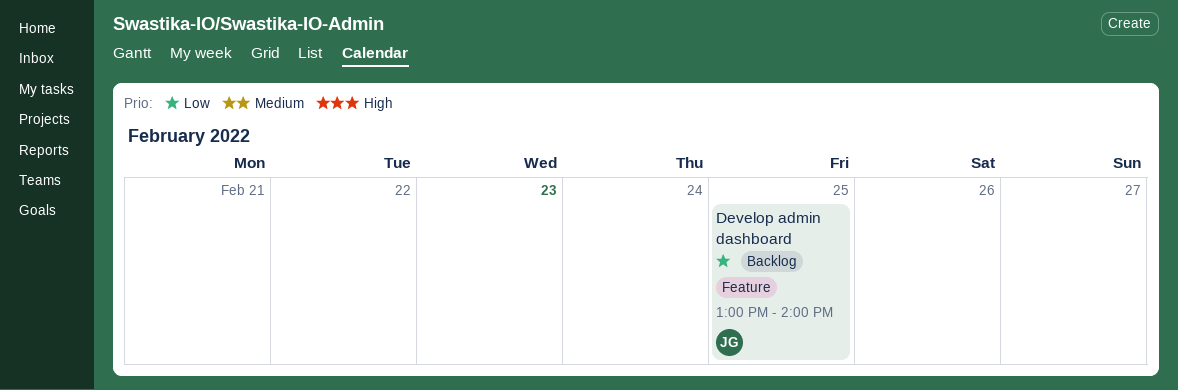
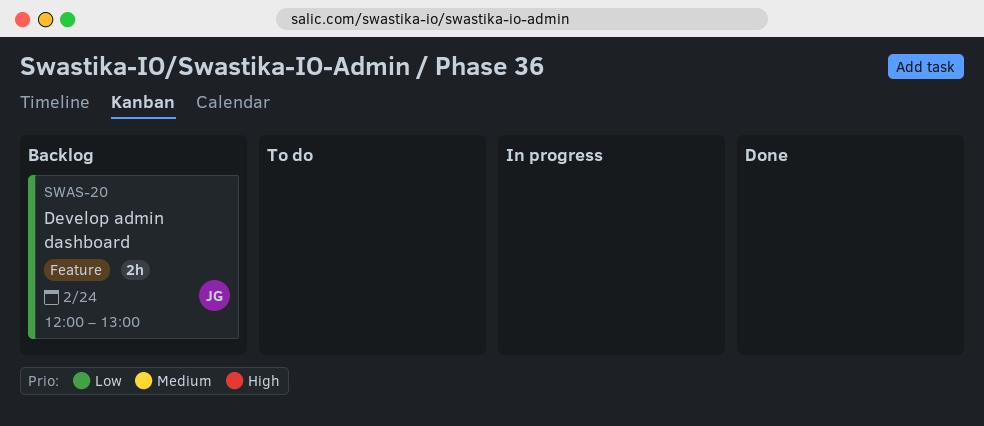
Develop admin dashboard, day: Feb 25 -> Feb 24
Develop admin dashboard, begins: 13:00 -> 12:00
Develop admin dashboard, ends: 14:00 -> 13:00

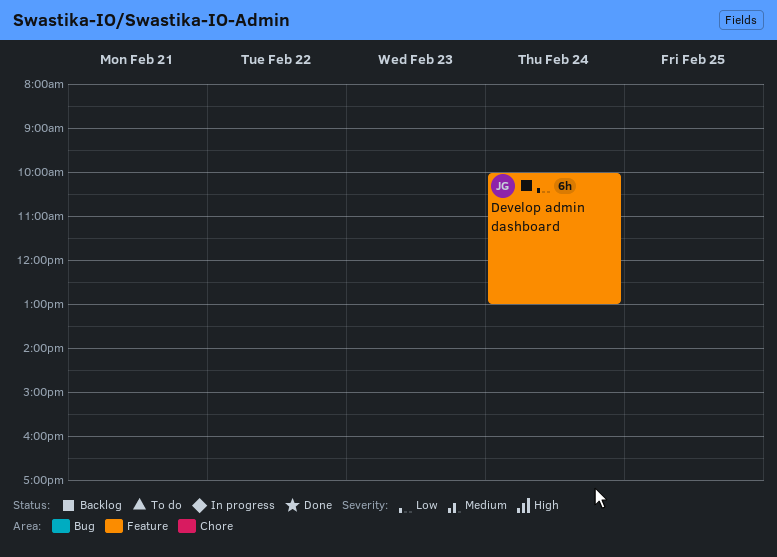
Develop admin dashboard, estimate: 2h -> 6h
Develop admin dashboard, begins: 12:00 -> 10:00

